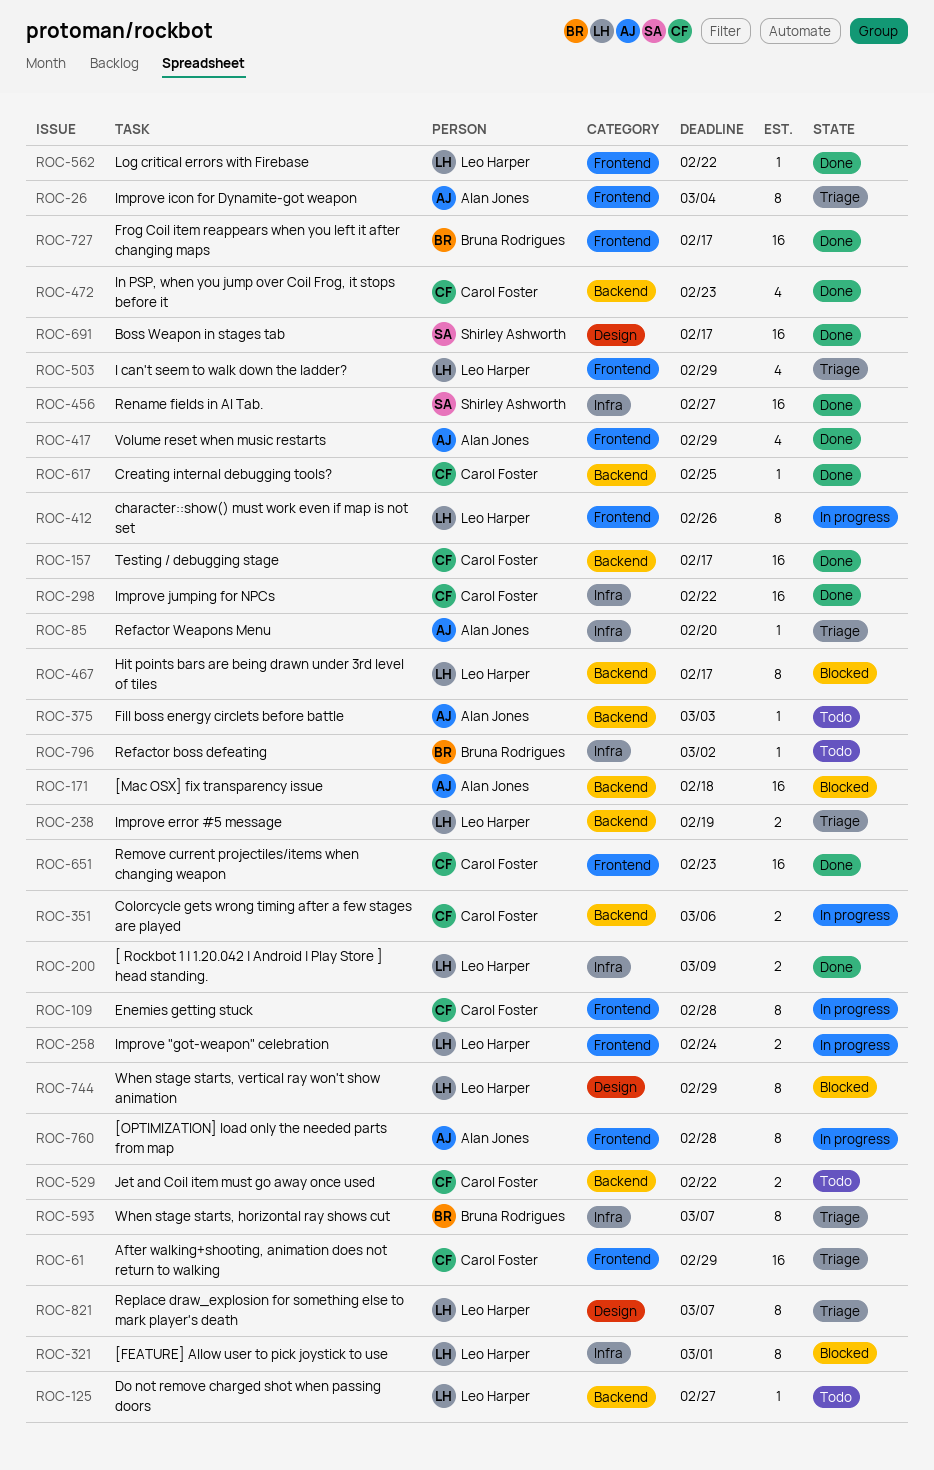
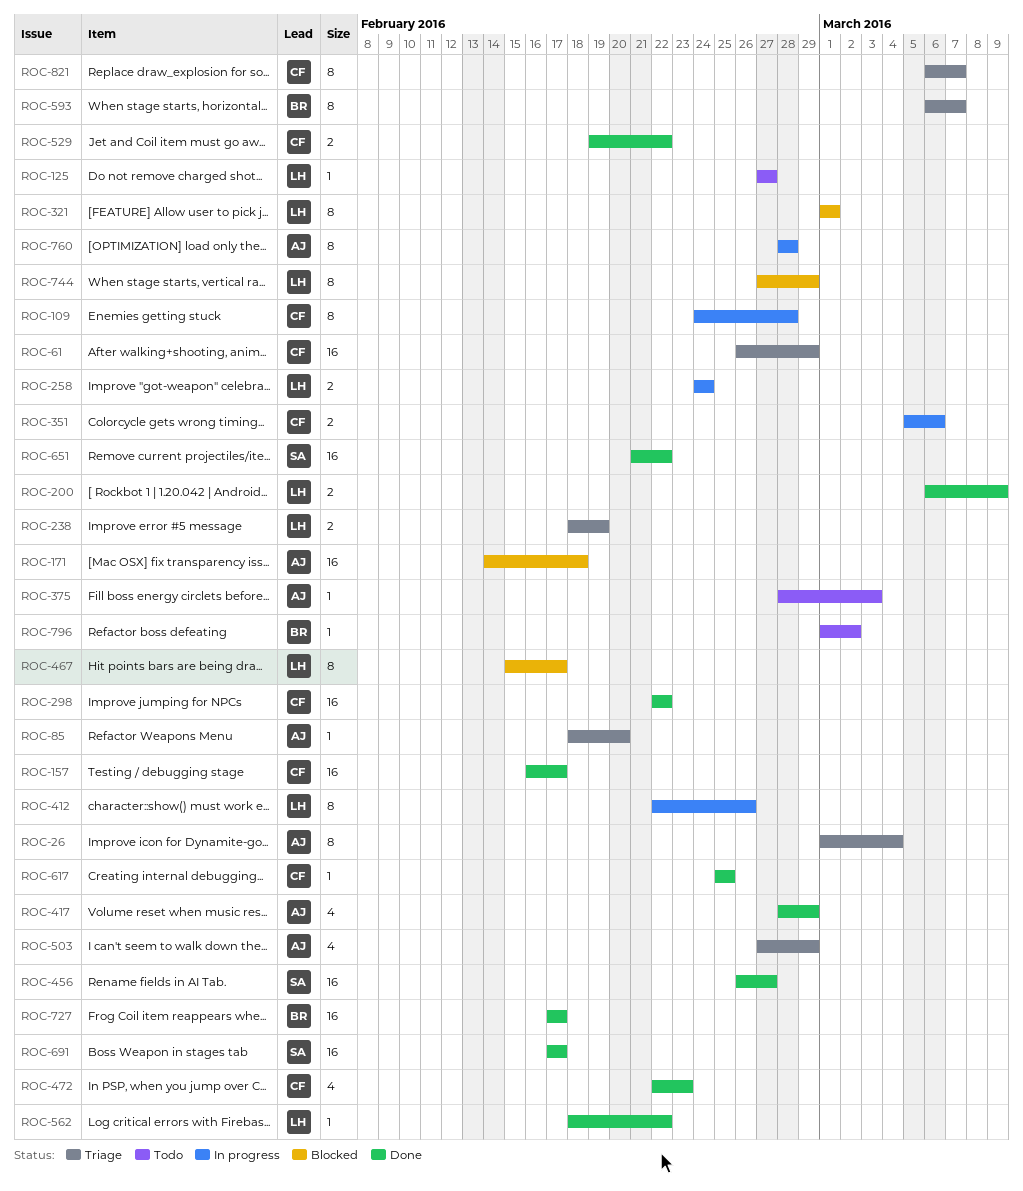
ROC-503, owner: Leo Harper -> Alan Jones
ROC-529, status: Todo -> Done
ROC-651, owner: Carol Foster -> Shirley Ashworth
ROC-651, due: Feb 23 -> Feb 22
ROC-821, owner: Leo Harper -> Carol Foster

